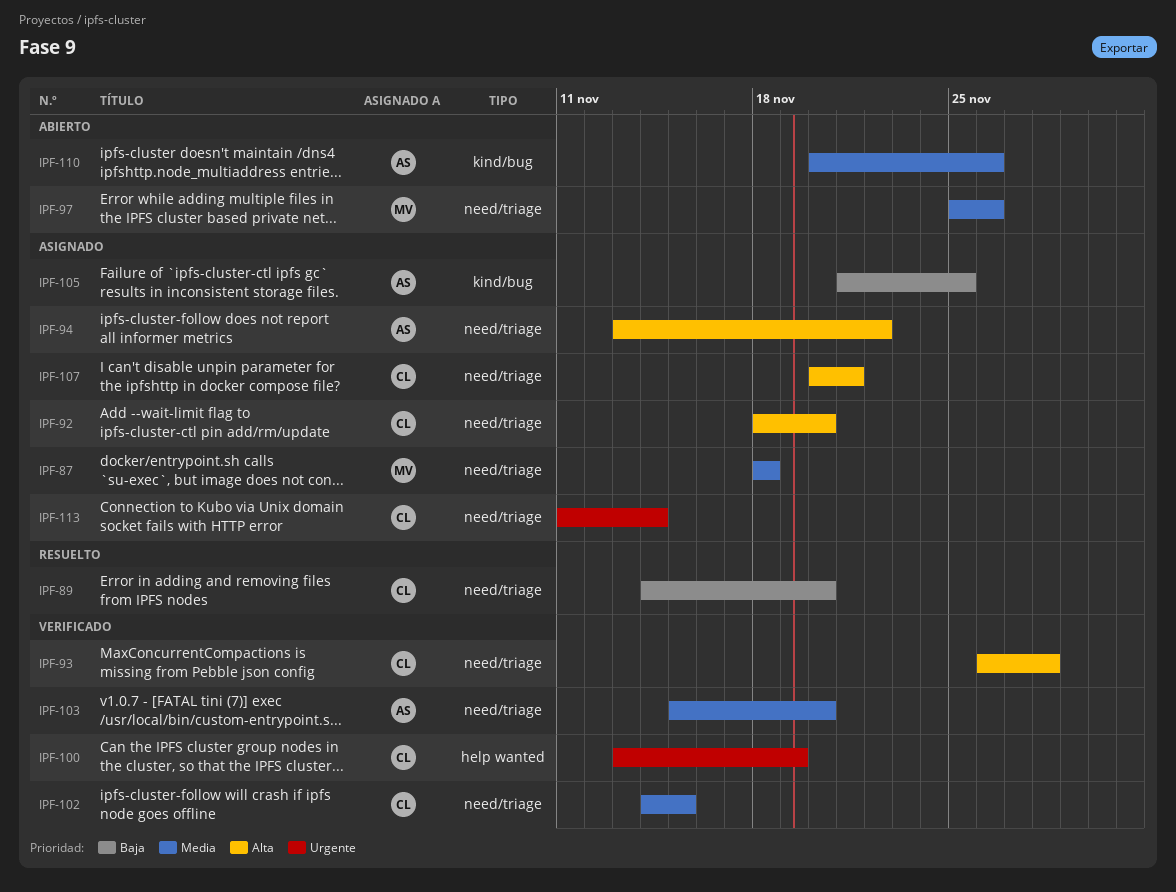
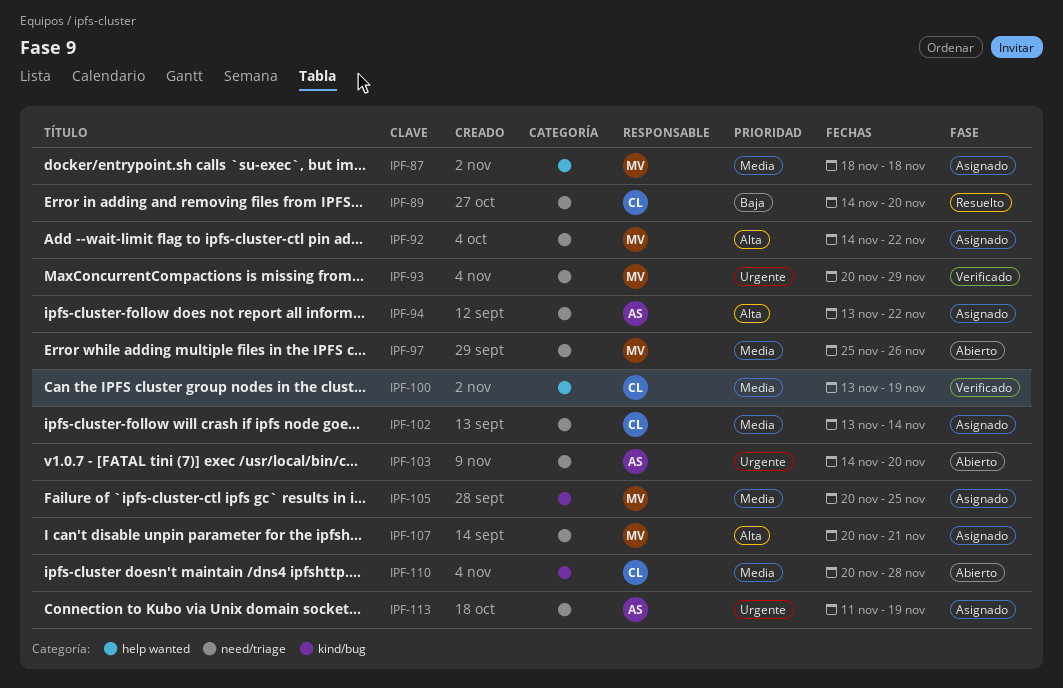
IPF-87, label: need/triage -> help wanted
IPF-92, owner: CL -> MV
IPF-92, start: Nov 18 -> Nov 14
IPF-92, due: Nov 20 -> Nov 22
IPF-93, owner: CL -> MV
IPF-93, priority: Alta -> Urgente
IPF-93, start: Nov 26 -> Nov 20
IPF-93, due: Nov 28 -> Nov 29
IPF-100, priority: Urgente -> Media
IPF-102, status: Verificado -> Asignado
IPF-102, start: Nov 14 -> Nov 13
IPF-102, due: Nov 15 -> Nov 14
IPF-103, status: Verificado -> Abierto
IPF-103, priority: Media -> Urgente
IPF-103, start: Nov 15 -> Nov 14
IPF-105, owner: AS -> MV
IPF-105, priority: Baja -> Media
IPF-105, start: Nov 21 -> Nov 20
IPF-107, owner: CL -> MV
IPF-110, owner: AS -> CL
IPF-110, due: Nov 26 -> Nov 28
IPF-113, owner: CL -> AS
IPF-113, due: Nov 14 -> Nov 19

